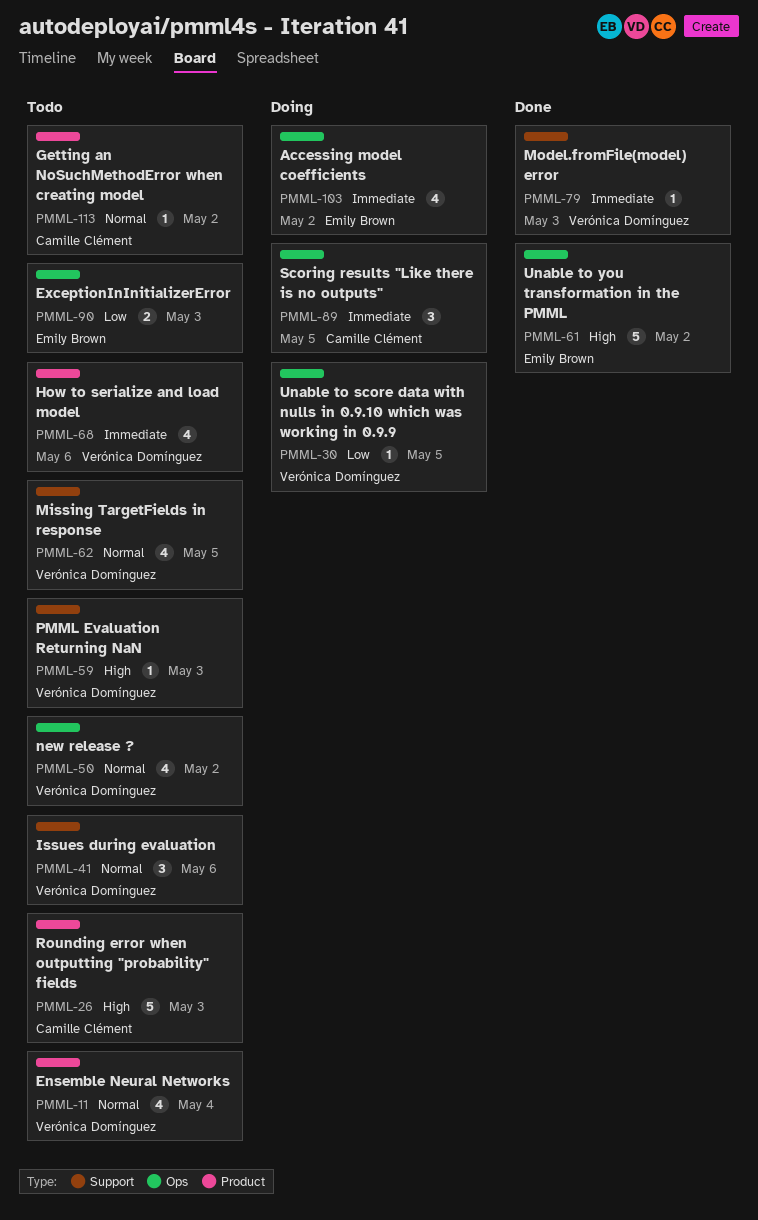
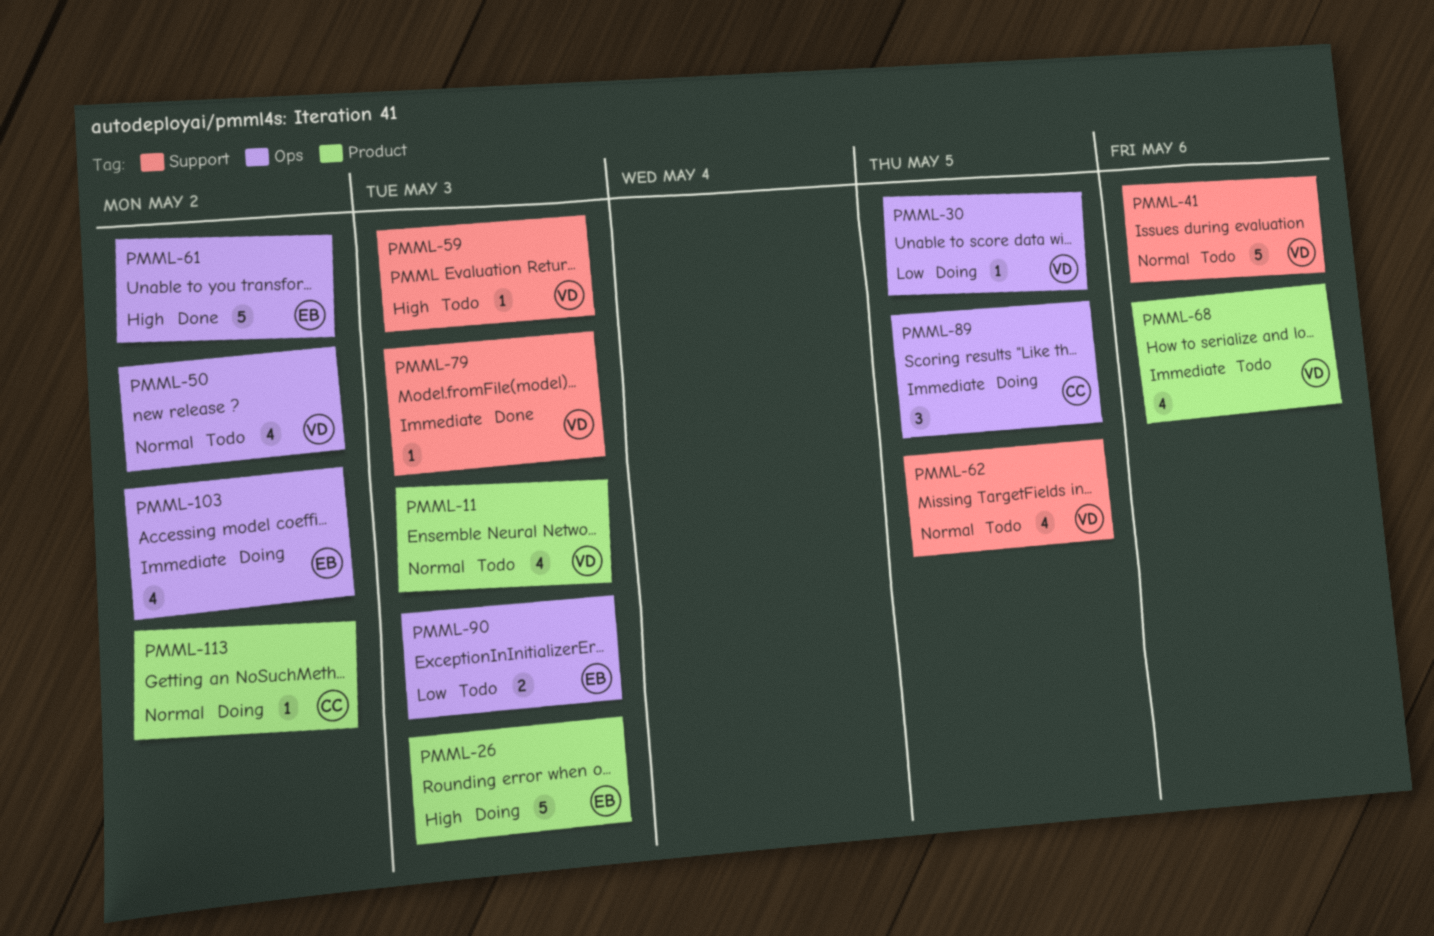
PMML-11, due: May 4 -> May 3
PMML-26, status: Todo -> Doing
PMML-26, owner: Camille Clément -> Emily Brown
PMML-41, estimate: 3 -> 5
PMML-113, status: Todo -> Doing

